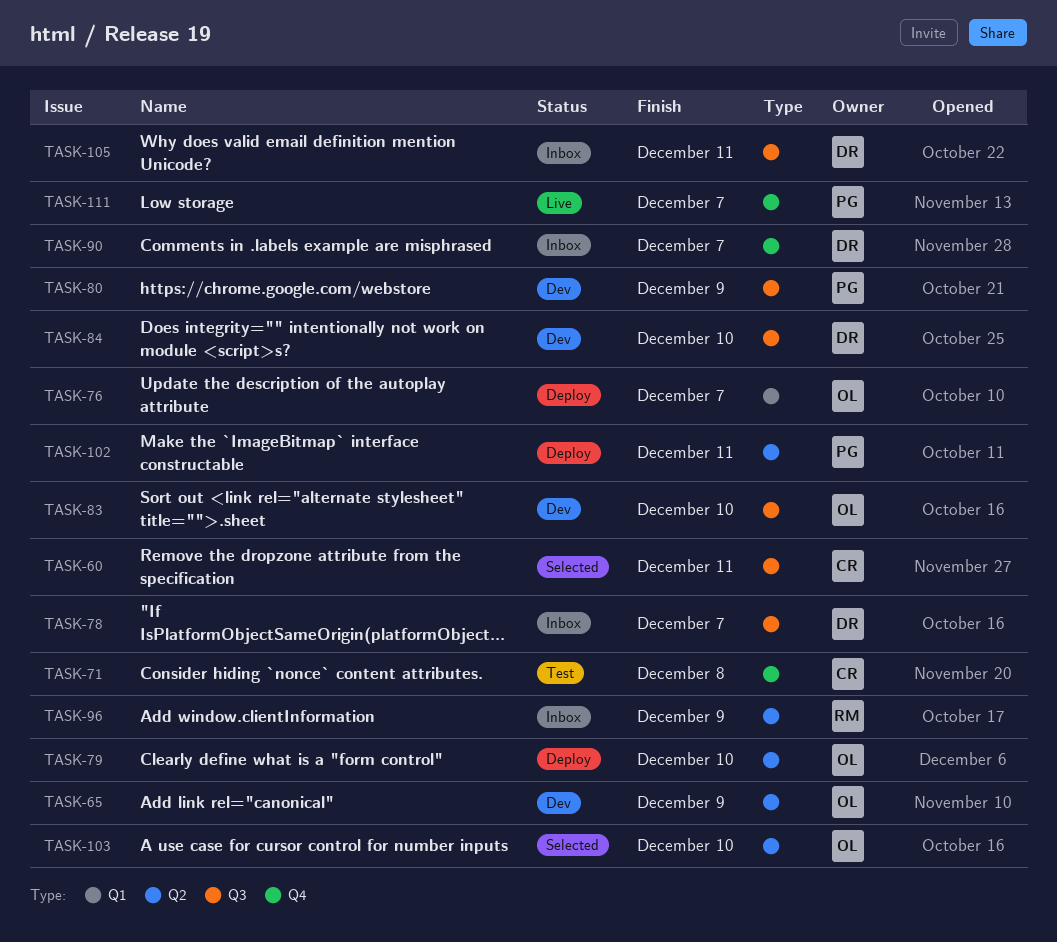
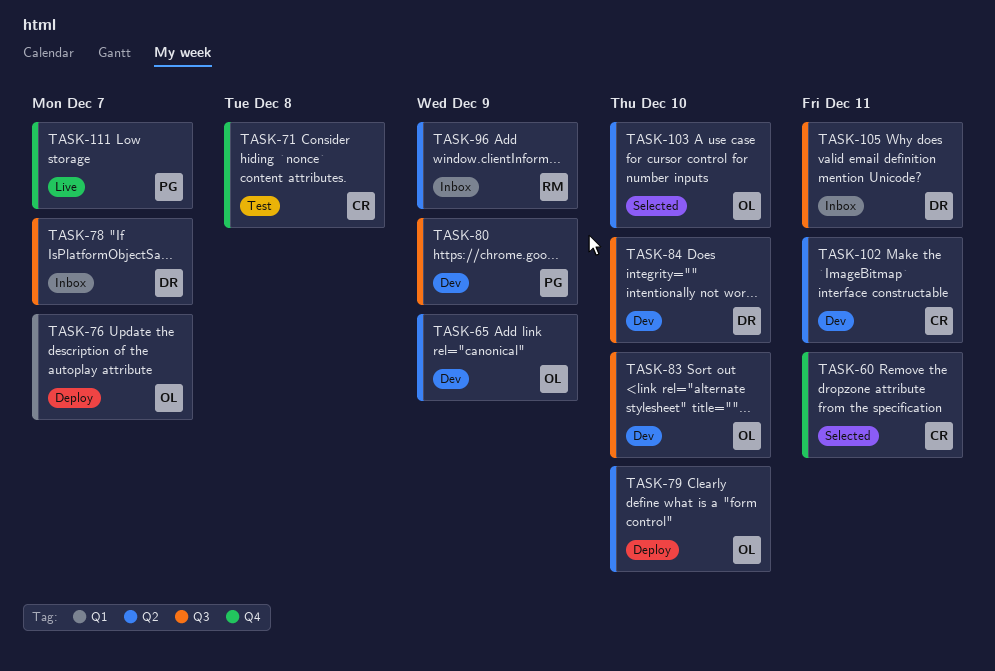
TASK-60, label: Q3 -> Q4
TASK-90: present -> none
TASK-102, status: Deploy -> Dev
TASK-102, owner: PG -> CR

